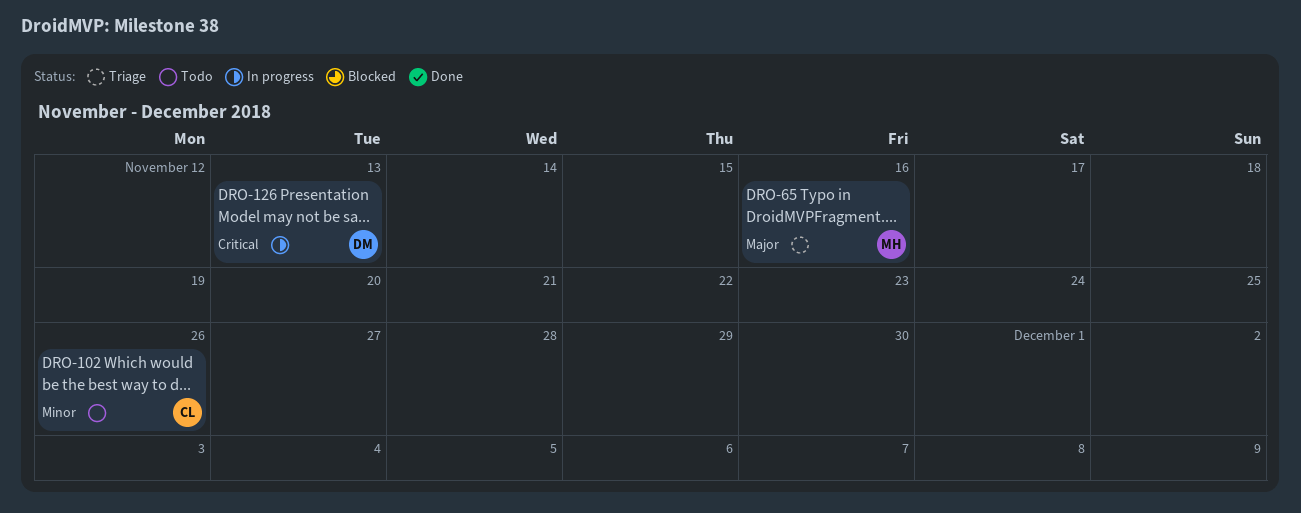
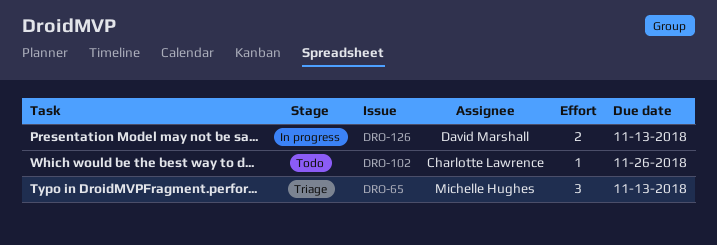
DRO-65, due: Nov 16 -> Nov 13

